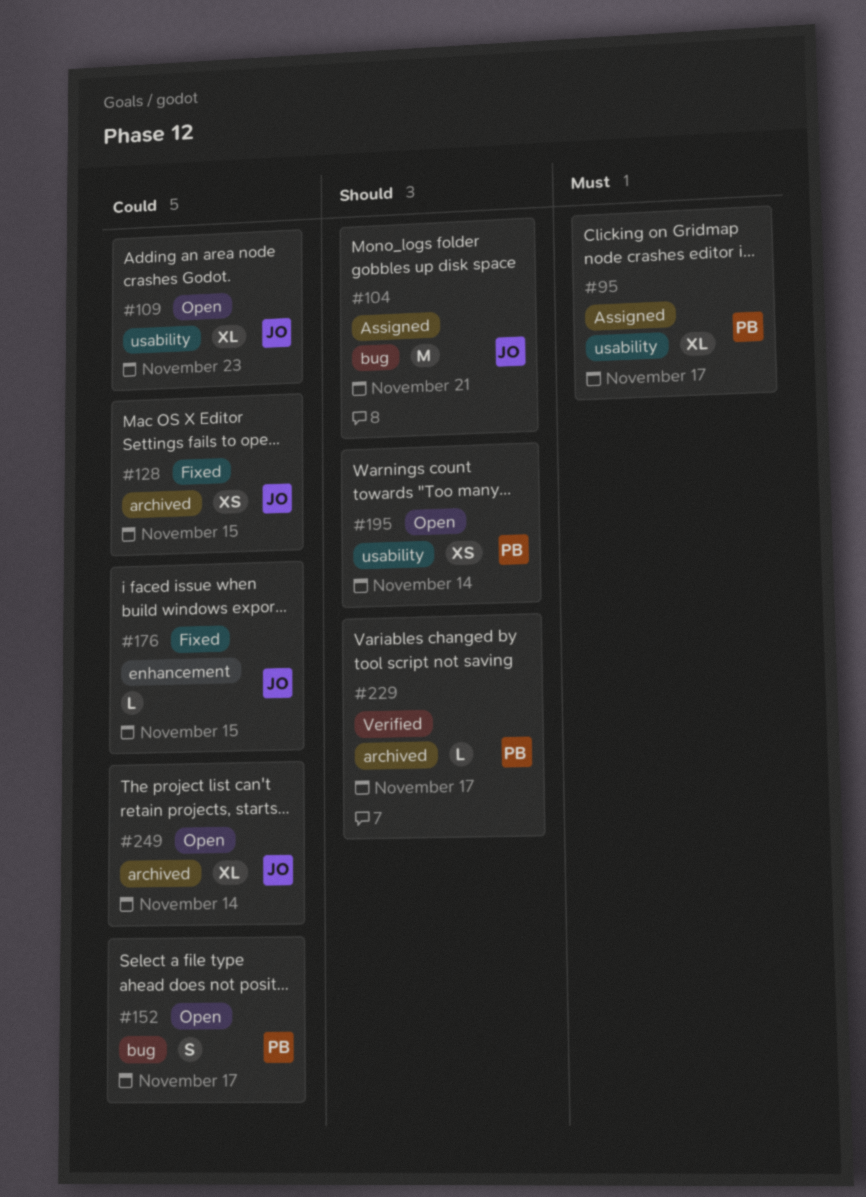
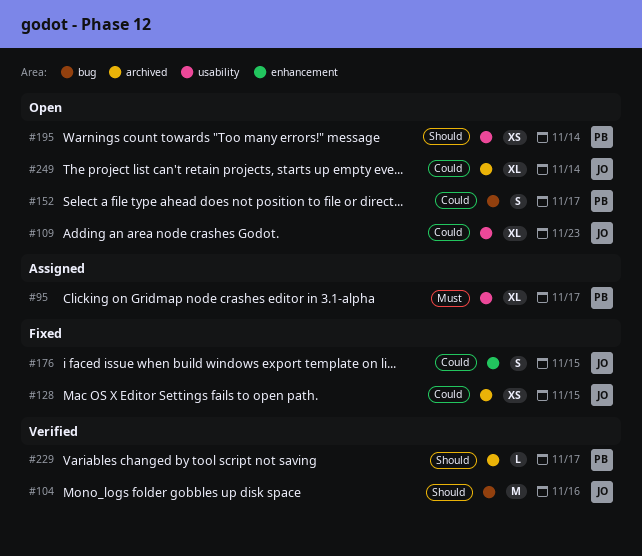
#104, status: Assigned -> Verified
#104, due: Nov 21 -> Nov 16
#176, estimate: L -> S

